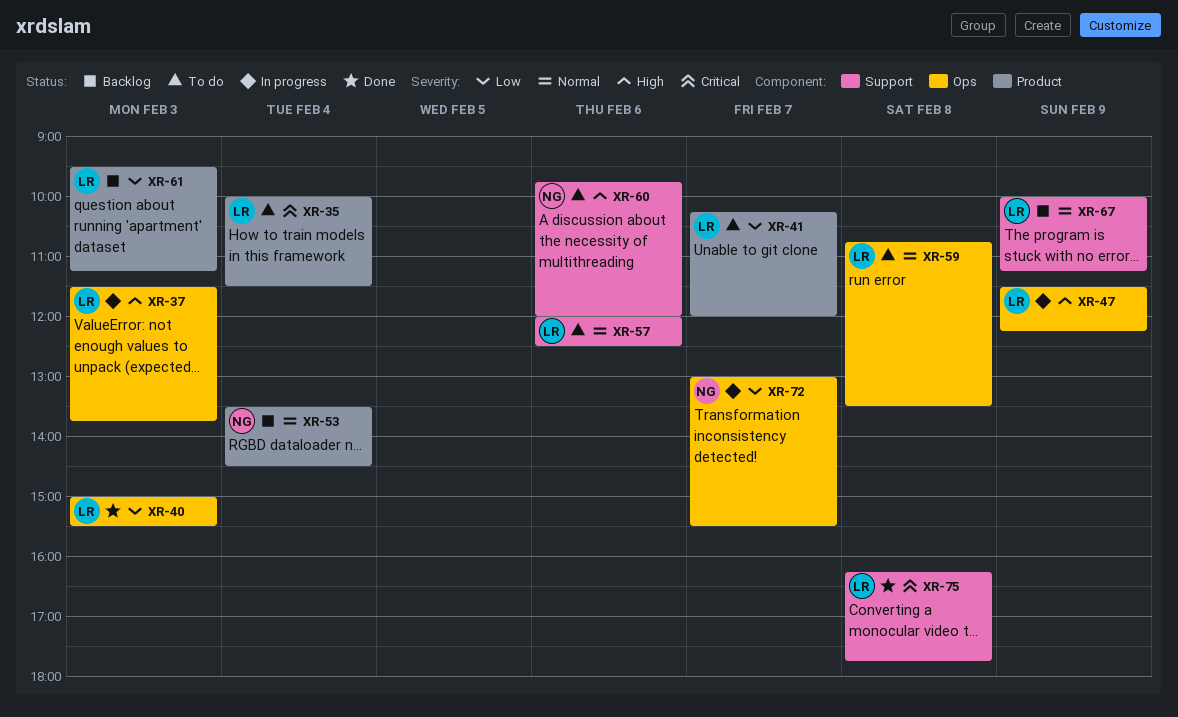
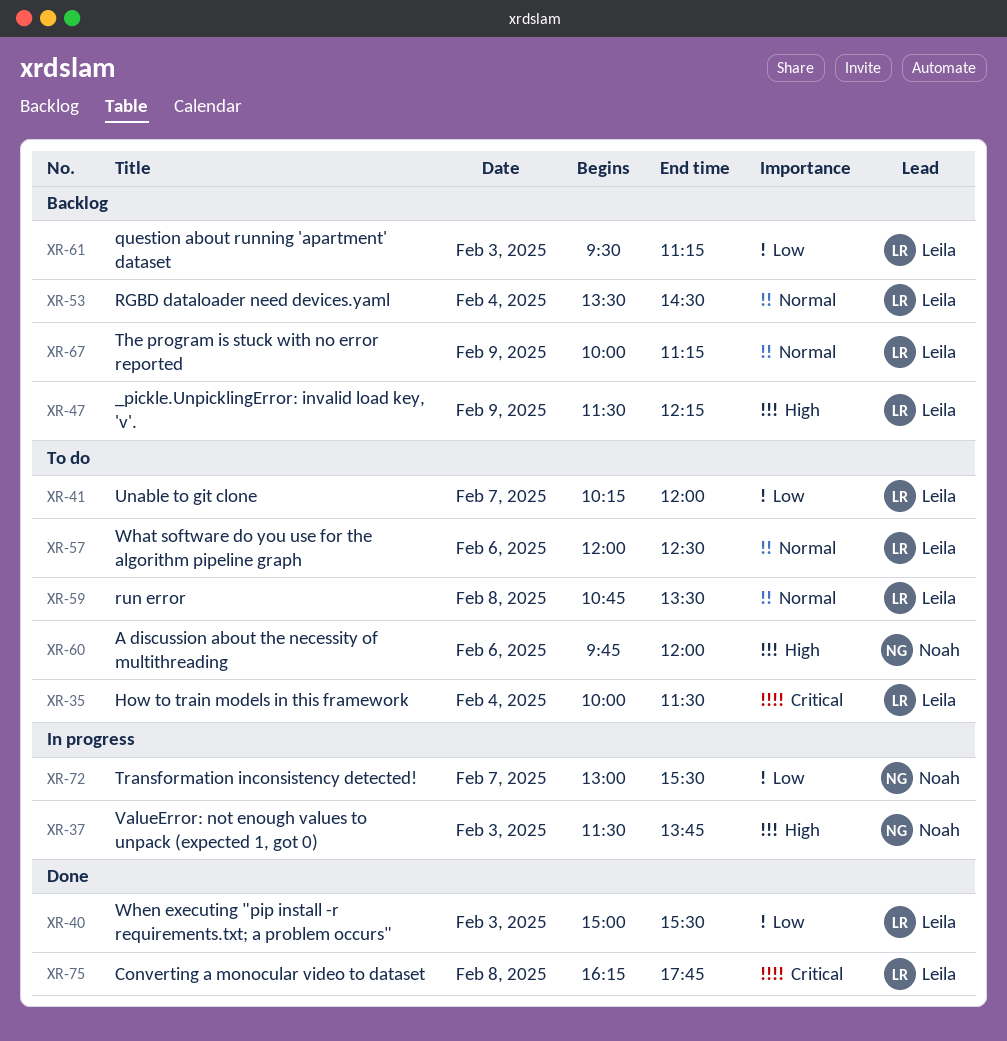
XR-37, owner: Leila -> Noah
XR-47, status: In progress -> Backlog
XR-53, owner: Noah -> Leila

